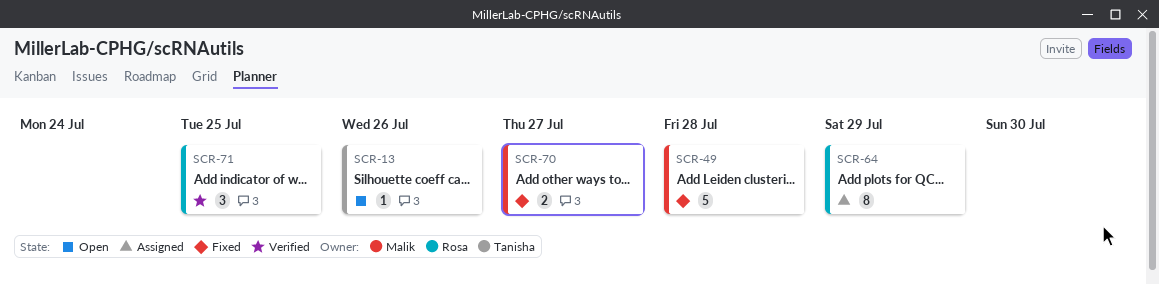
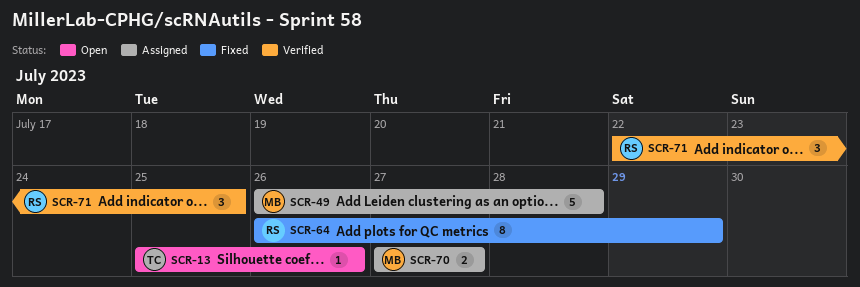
SCR-49, status: Fixed -> Assigned
SCR-64, status: Assigned -> Fixed
SCR-70, status: Fixed -> Assigned

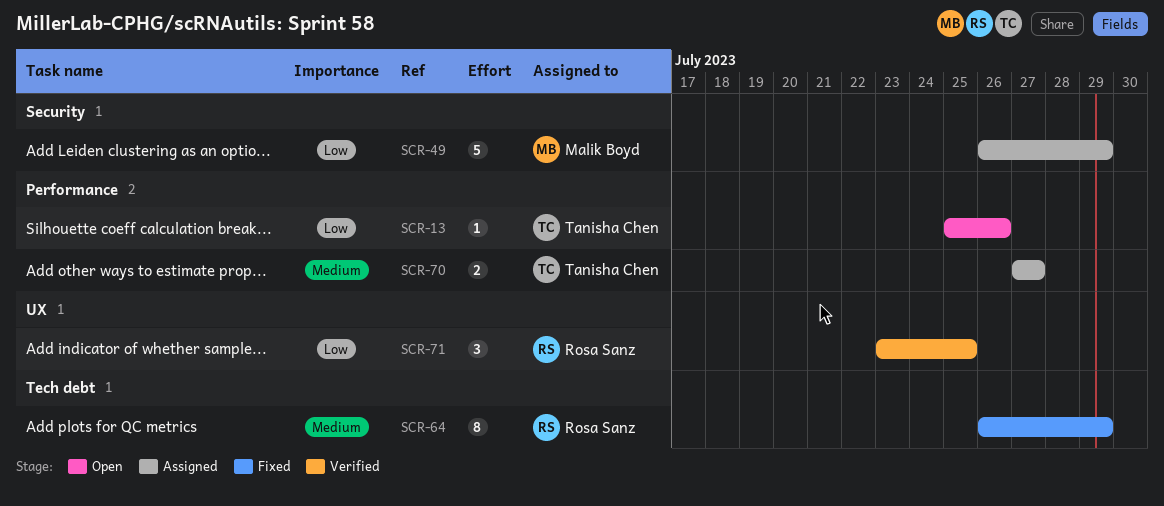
SCR-49, due: Jul 28 -> Jul 29
SCR-70, owner: Malik Boyd -> Tanisha Chen
SCR-71, start: Jul 22 -> Jul 23

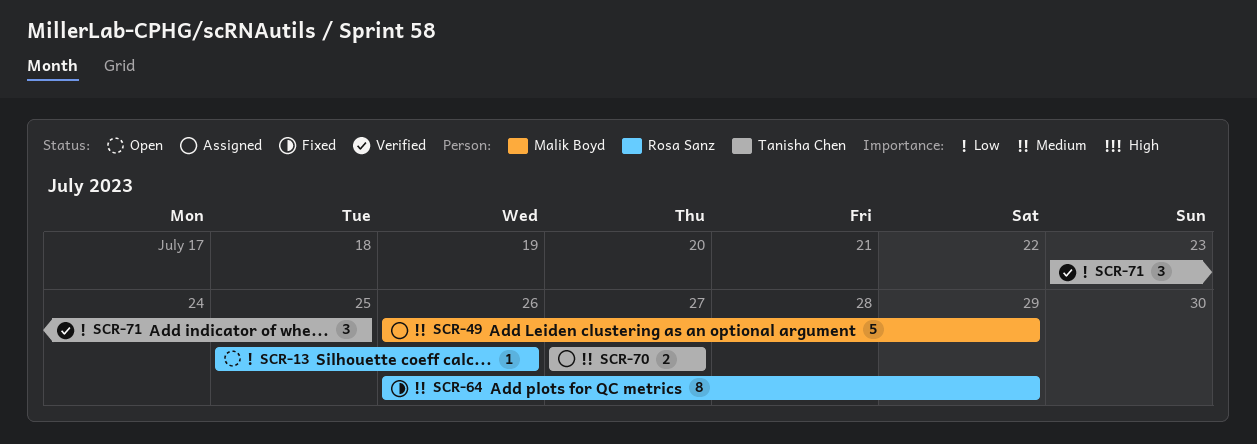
SCR-13, owner: Tanisha Chen -> Rosa Sanz
SCR-49, priority: Low -> Medium
SCR-71, owner: Rosa Sanz -> Tanisha Chen

